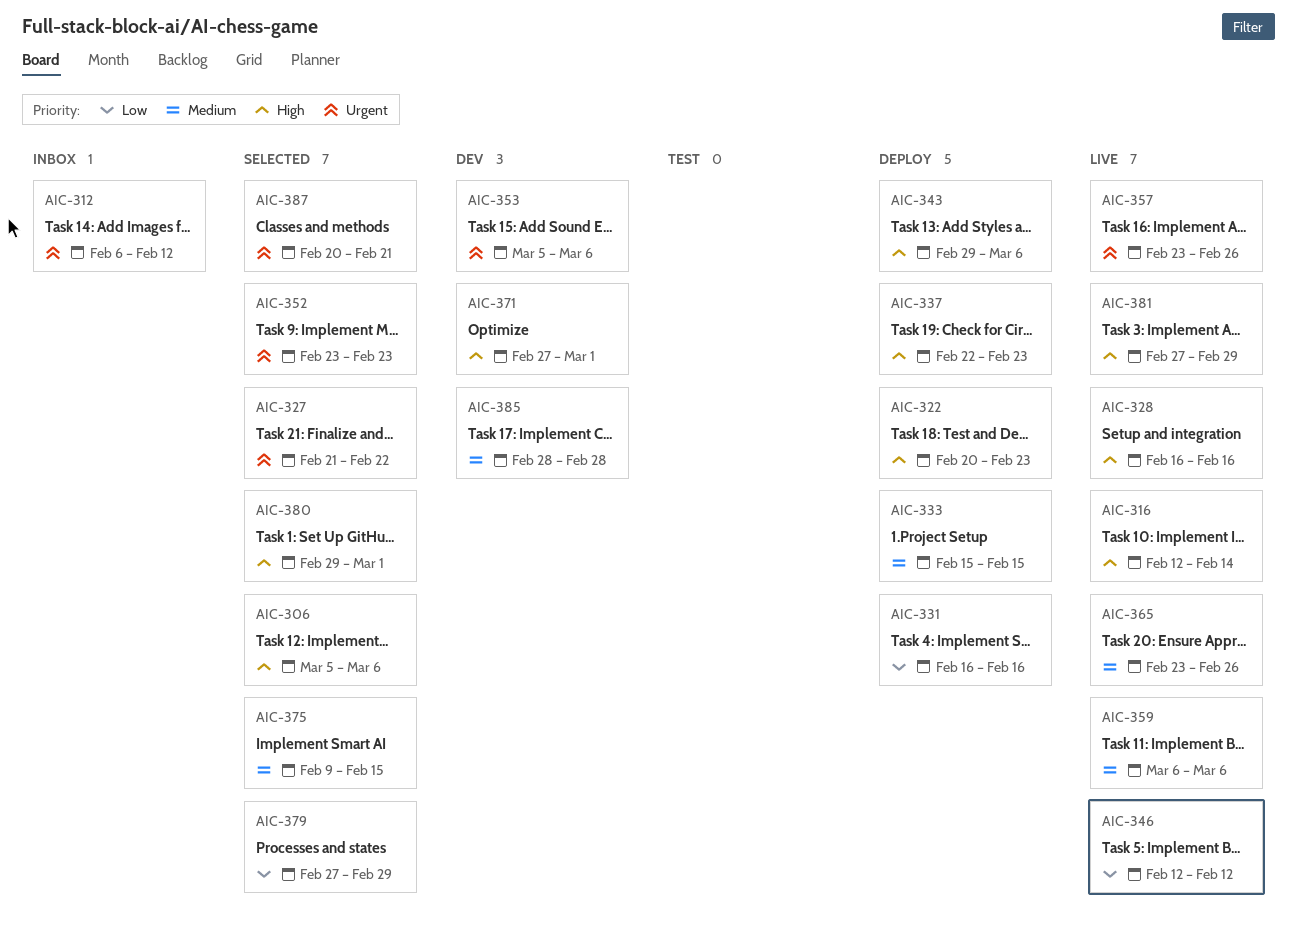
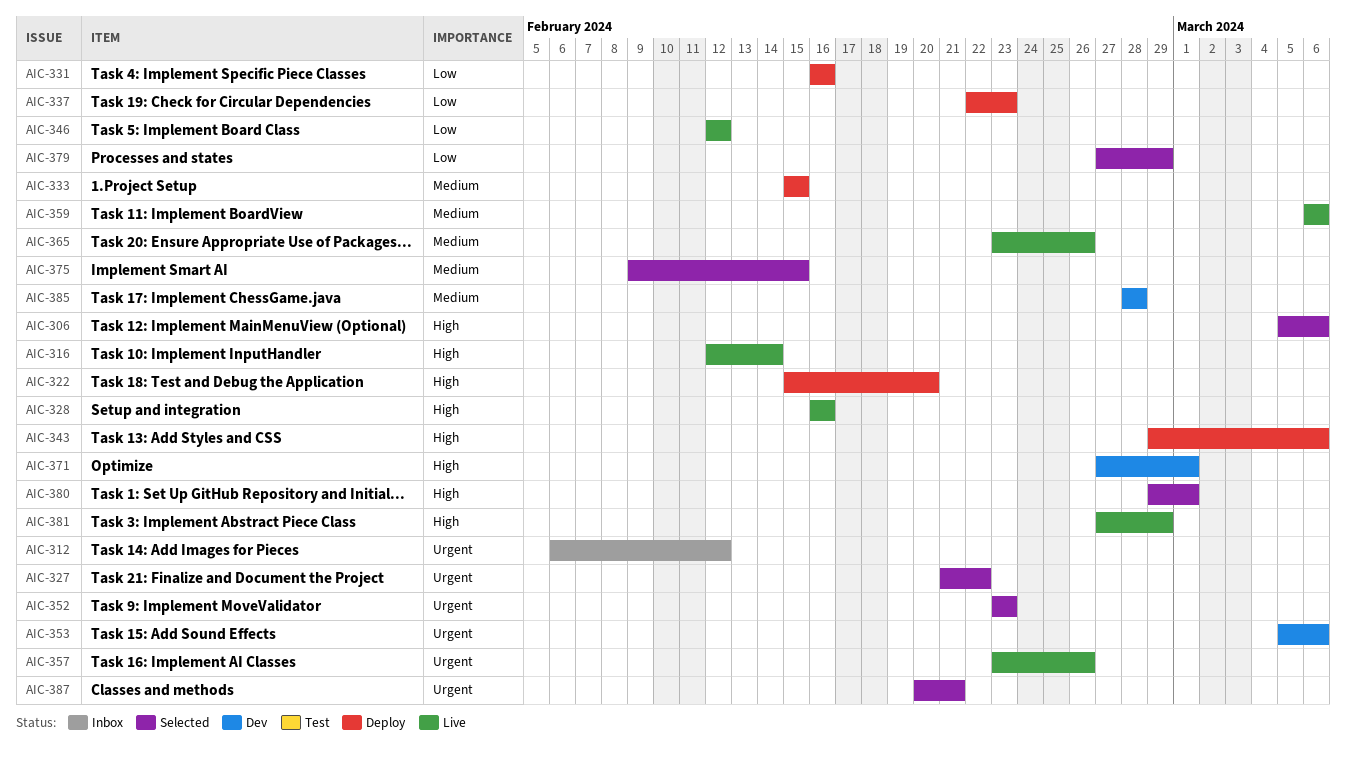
AIC-322, start: Feb 20 -> Feb 15
AIC-322, due: Feb 23 -> Feb 20
AIC-337, priority: High -> Low

